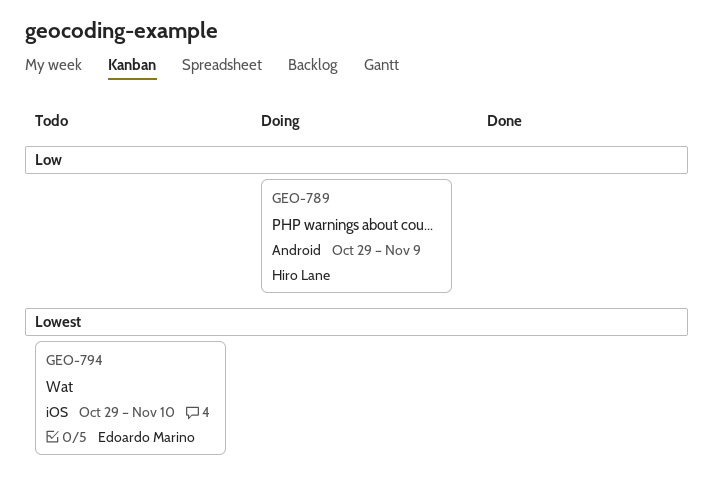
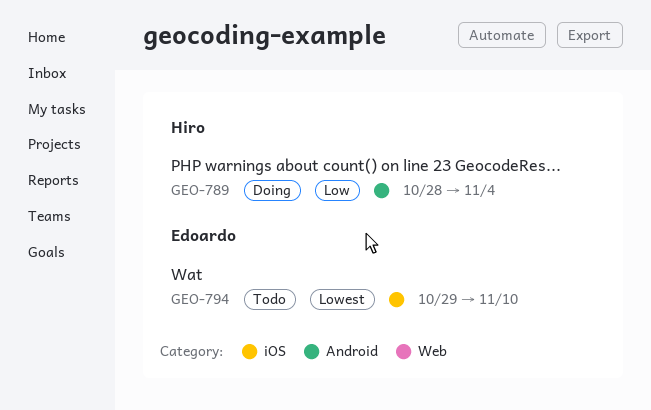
GEO-789, start: Oct 29 -> Oct 28
GEO-789, due: Nov 9 -> Nov 4

